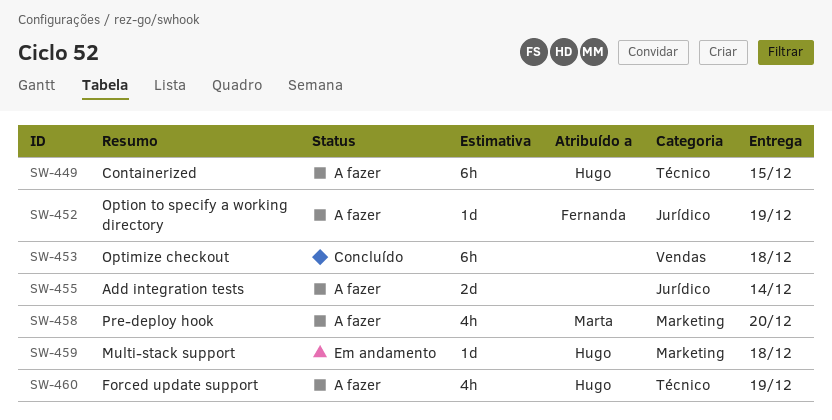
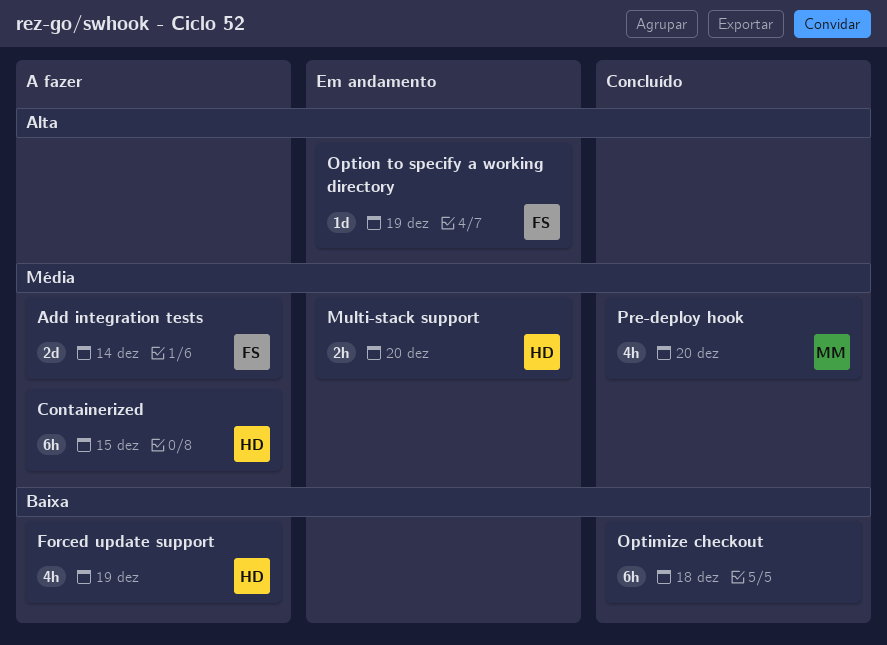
Add integration tests, owner: none -> Fernanda
Multi-stack support, estimate: 1d -> 2h
Multi-stack support, due: Dec 18 -> Dec 20
Option to specify a working directory, status: A fazer -> Em andamento
Pre-deploy hook, status: A fazer -> Concluído

